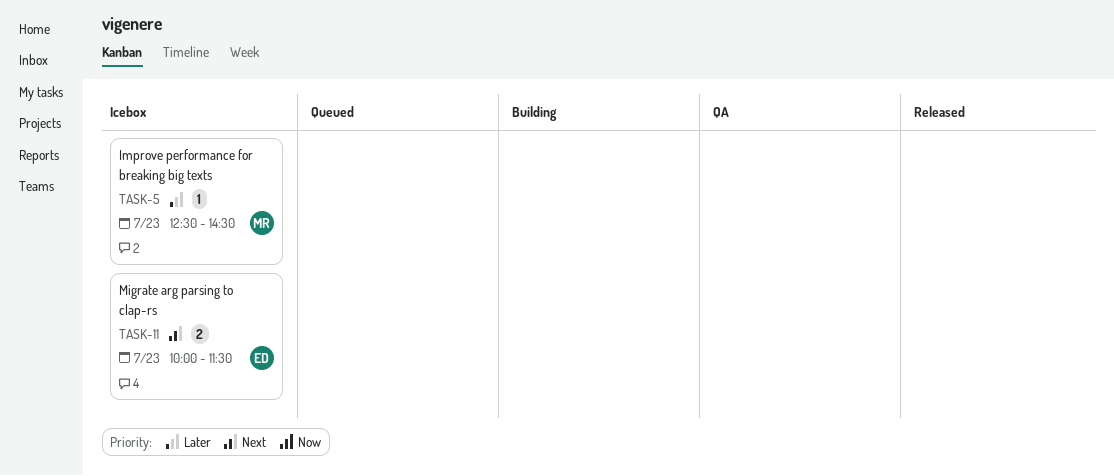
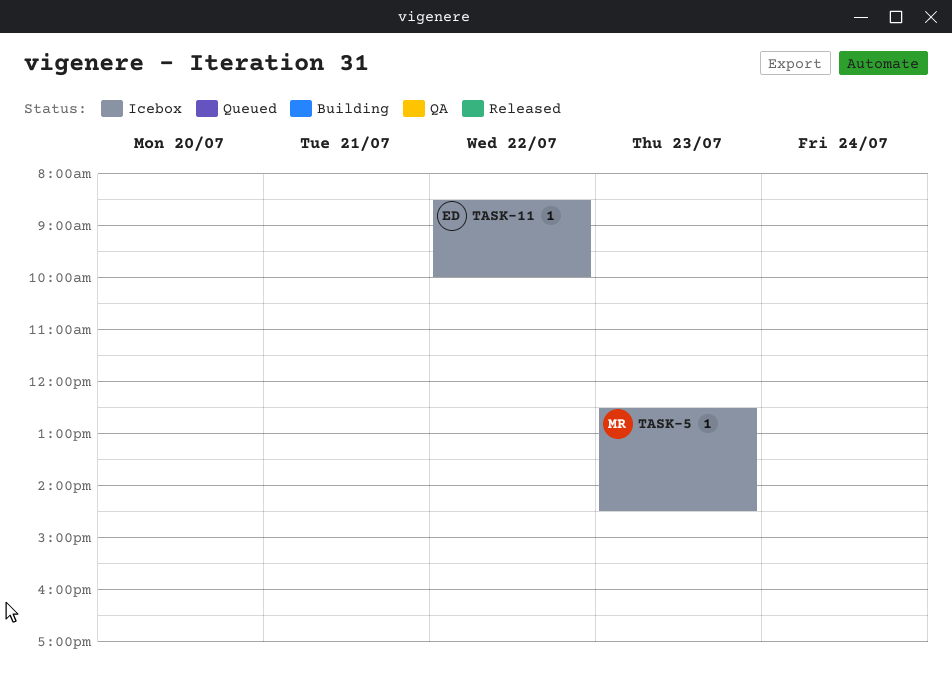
TASK-11, estimate: 2 -> 1
TASK-11, day: Jul 23 -> Jul 22
TASK-11, begins: 10:00 -> 08:30
TASK-11, ends: 11:30 -> 10:00

